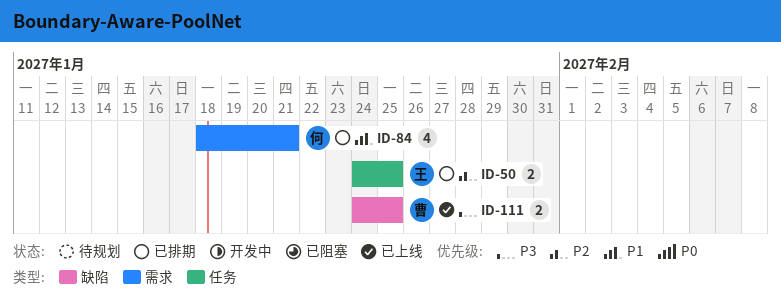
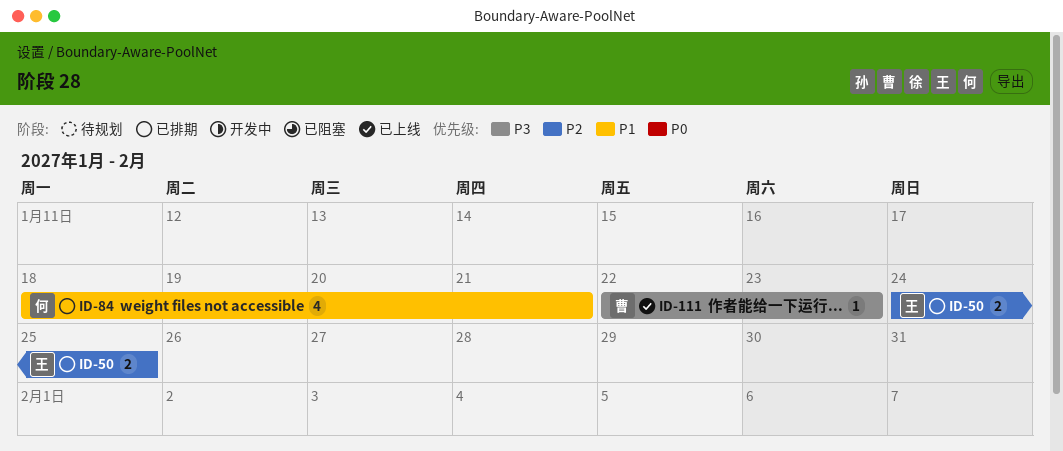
ID-111, estimate: 2 -> 1
ID-111, start: Jan 24 -> Jan 22
ID-111, due: Jan 25 -> Jan 23

